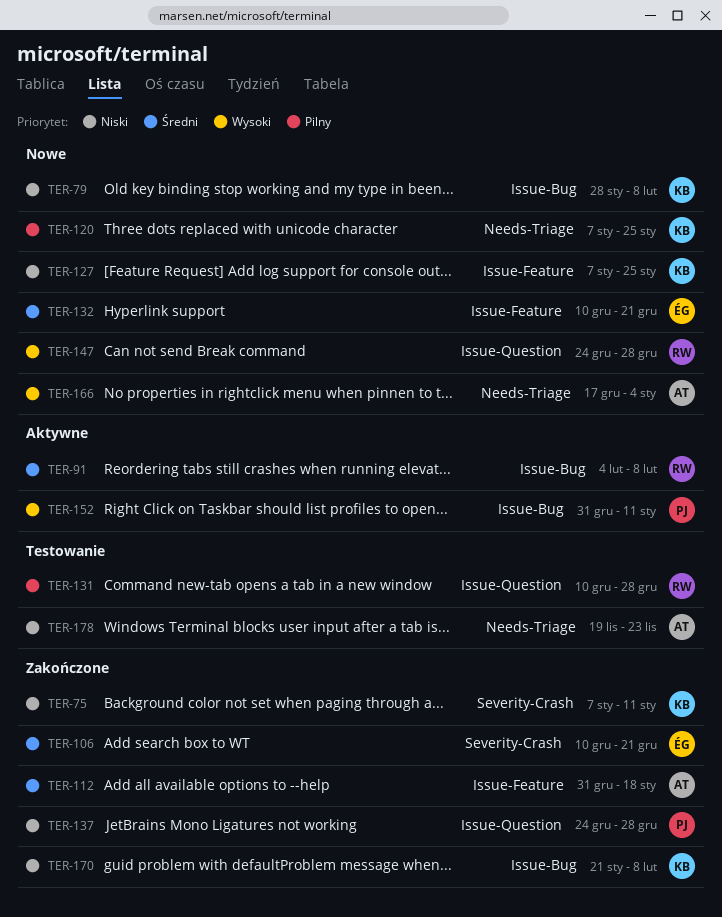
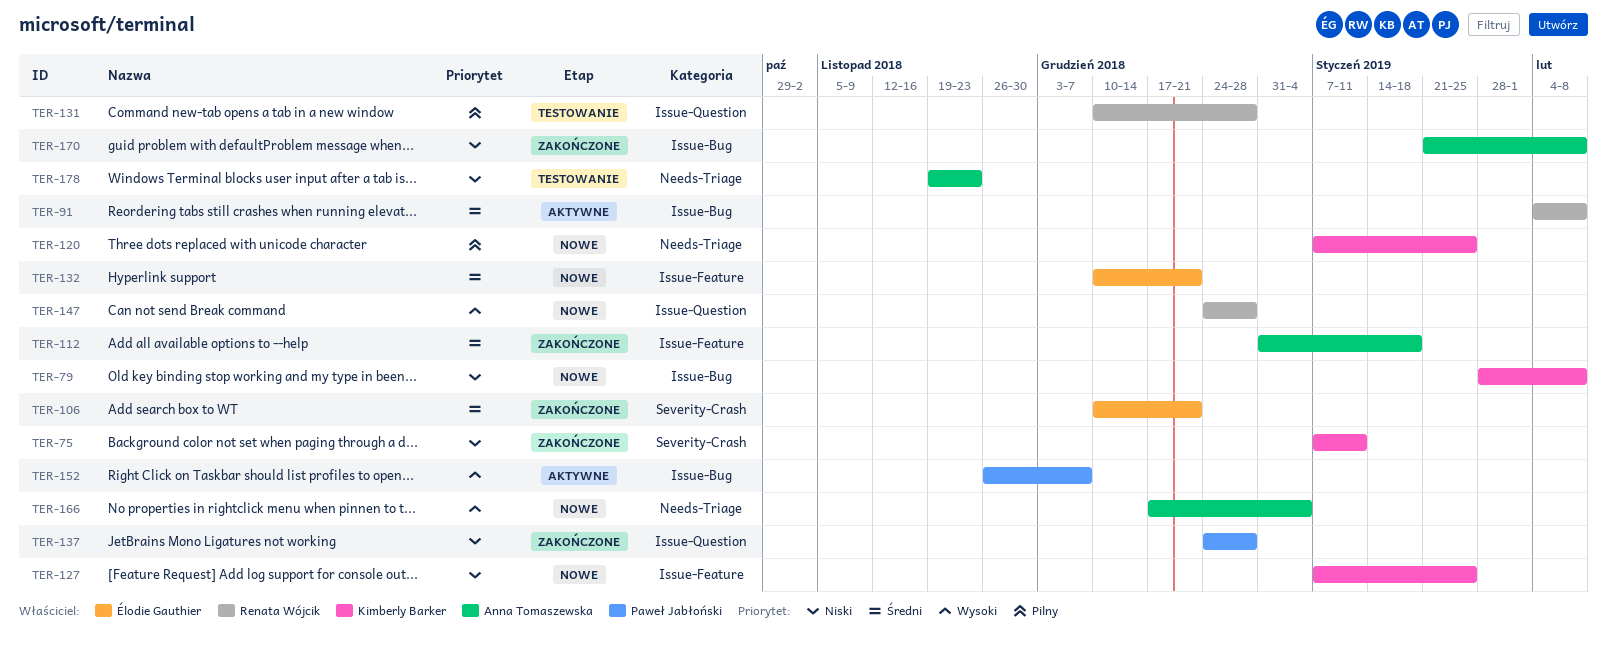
TER-152, start: Dec 31 -> Nov 26
TER-152, due: Jan 11 -> Dec 7
TER-170, owner: Kimberly Barker -> Anna Tomaszewska

